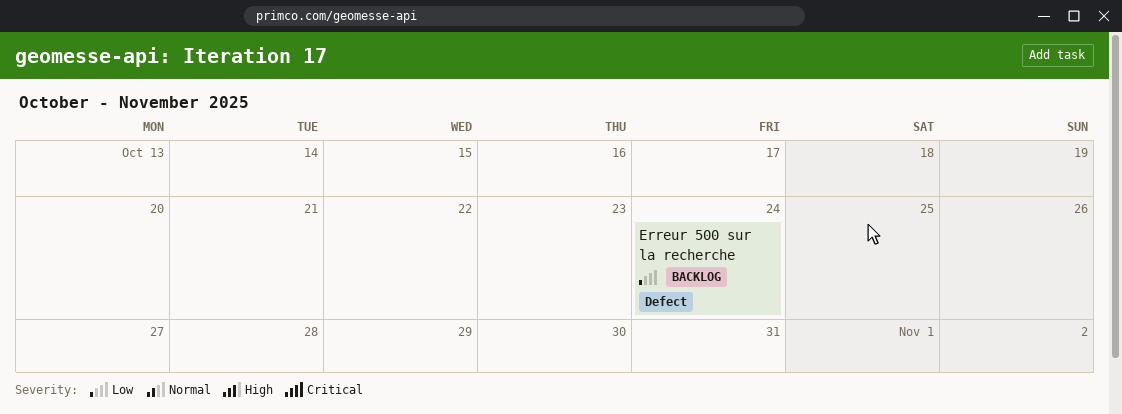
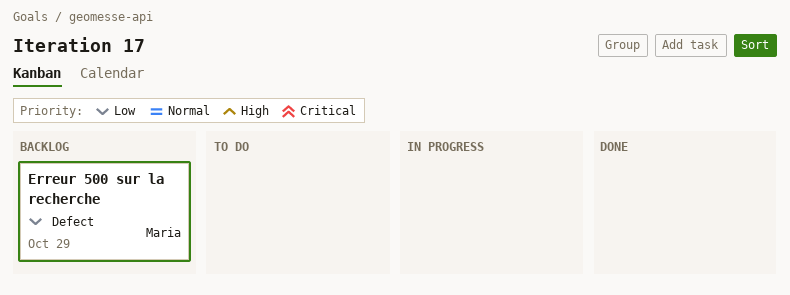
Erreur 500 sur la recherche, due: Oct 24 -> Oct 29

